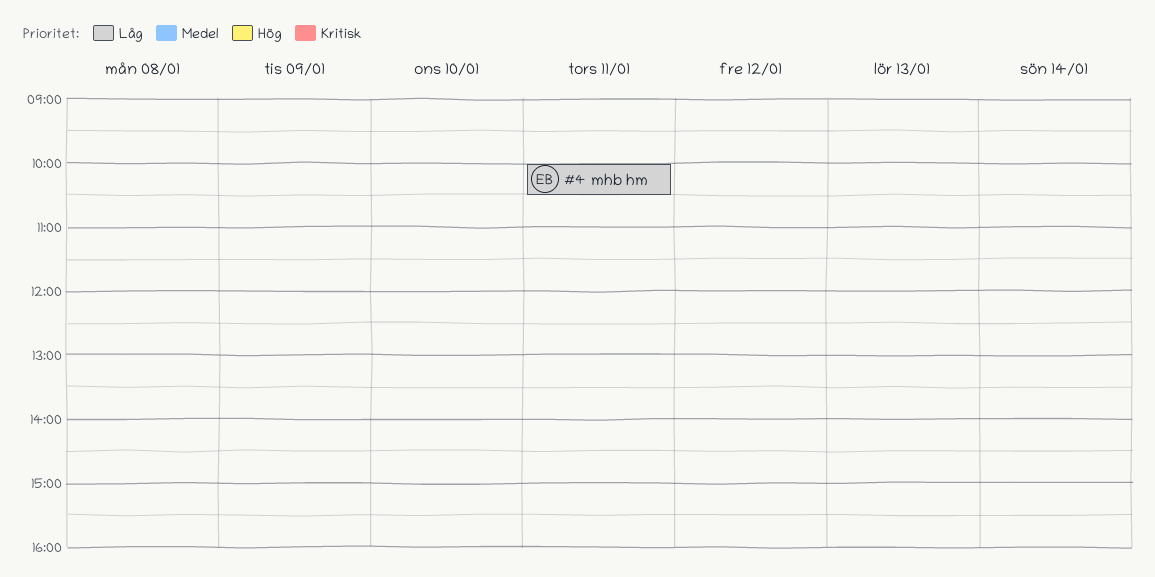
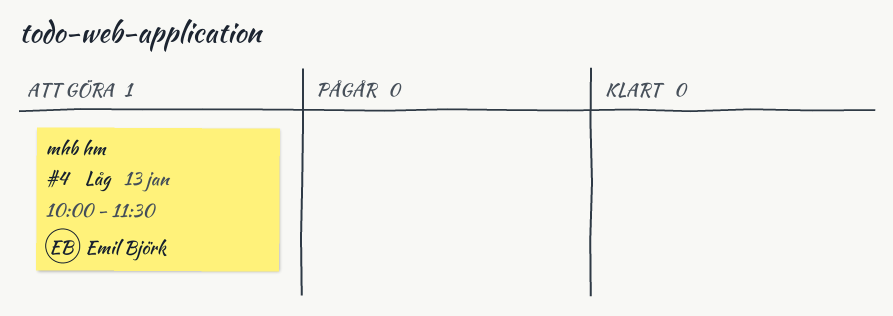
#4, day: Jan 11 -> Jan 13
#4, ends: 10:30 -> 11:30

